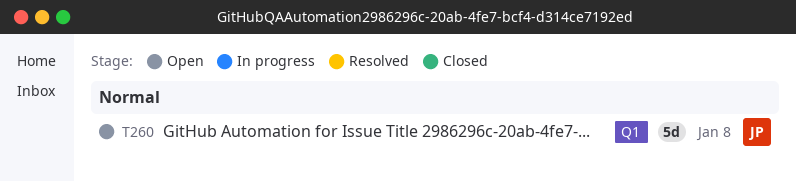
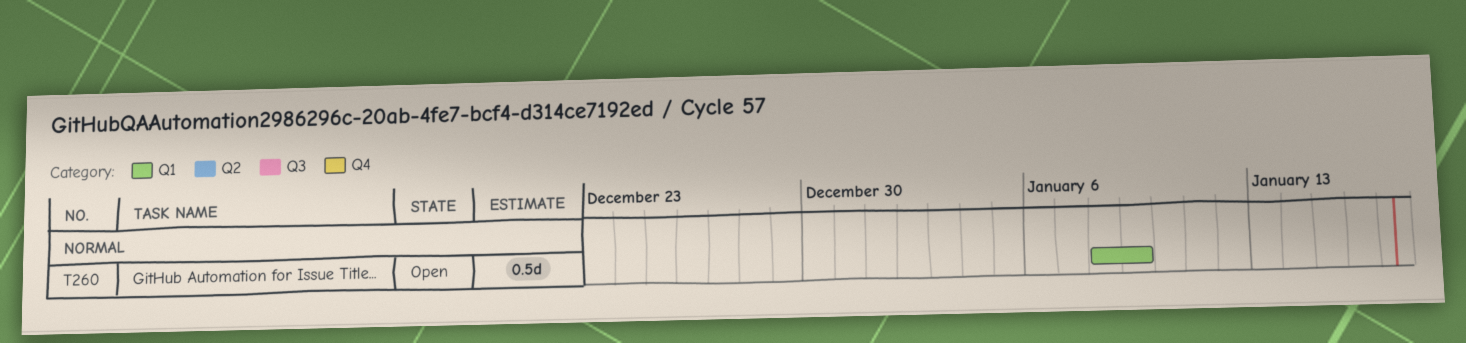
T260, estimate: 5d -> 0.5d
T260, due: Jan 8 -> Jan 9

